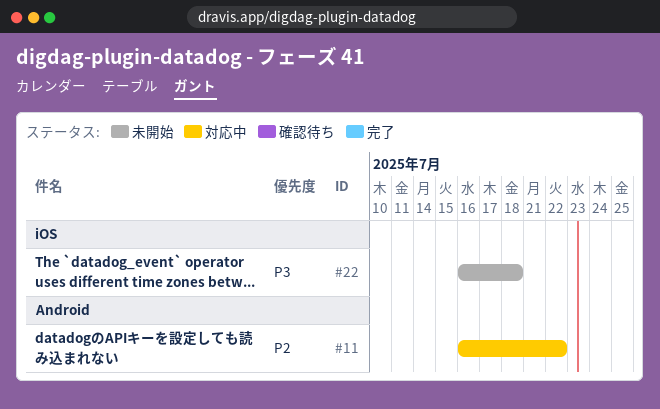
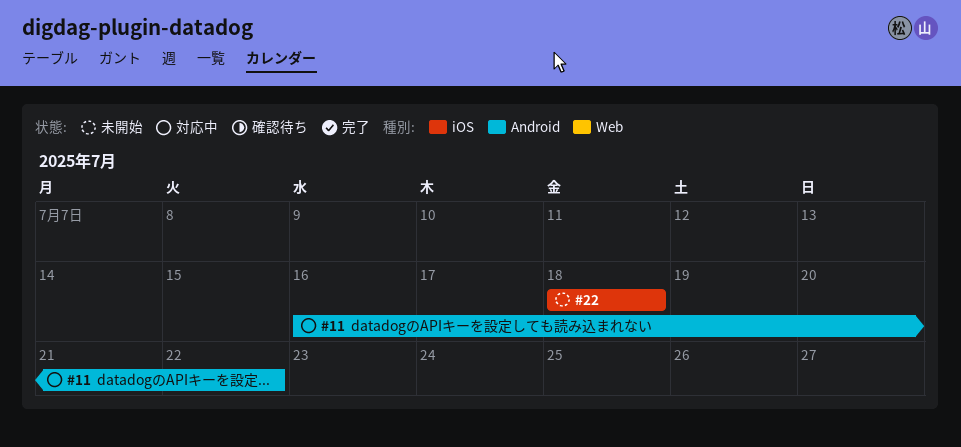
#22, start: Jul 16 -> Jul 18

